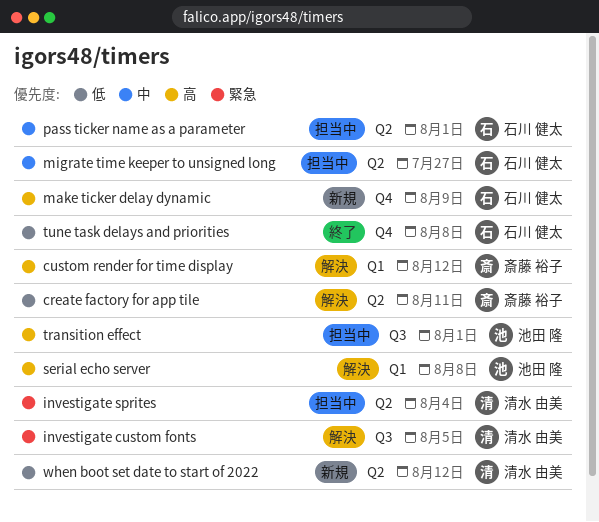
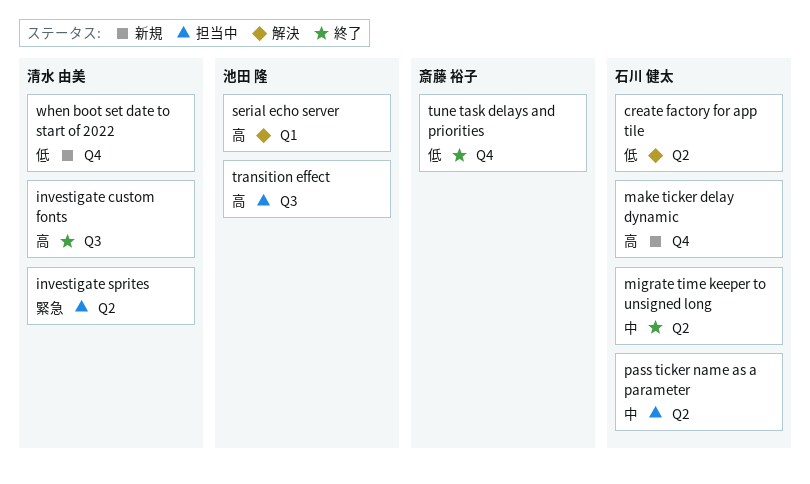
create factory for app tile, owner: 斎藤 裕子 -> 石川 健太
custom render for time display: present -> none
investigate custom fonts, status: 解決 -> 終了
investigate custom fonts, priority: 緊急 -> 高
migrate time keeper to unsigned long, status: 担当中 -> 終了
tune task delays and priorities, owner: 石川 健太 -> 斎藤 裕子
when boot set date to start of 2022, label: Q2 -> Q4

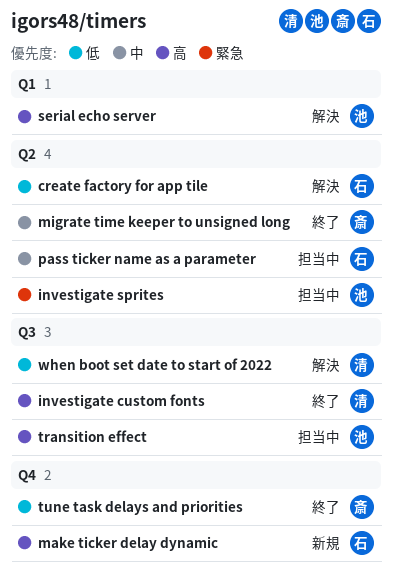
investigate sprites, owner: 清水 由美 -> 池田 隆
migrate time keeper to unsigned long, owner: 石川 健太 -> 斎藤 裕子
when boot set date to start of 2022, status: 新規 -> 解決
when boot set date to start of 2022, label: Q4 -> Q3

